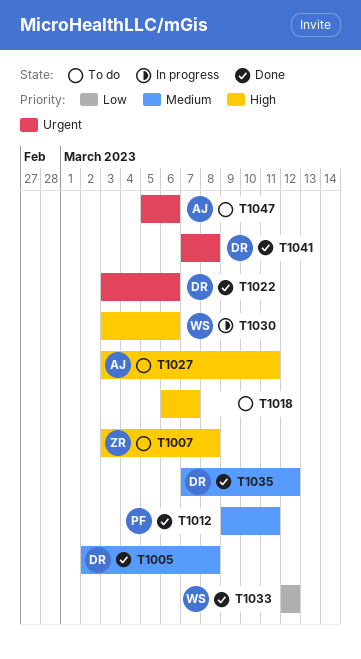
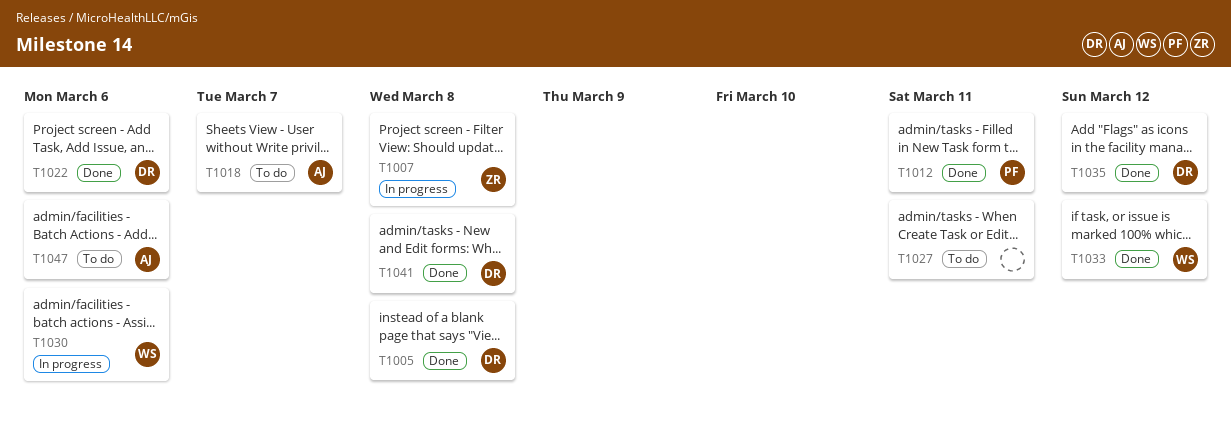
T1007, status: To do -> In progress
T1018, owner: none -> AJ
T1027, owner: AJ -> none

